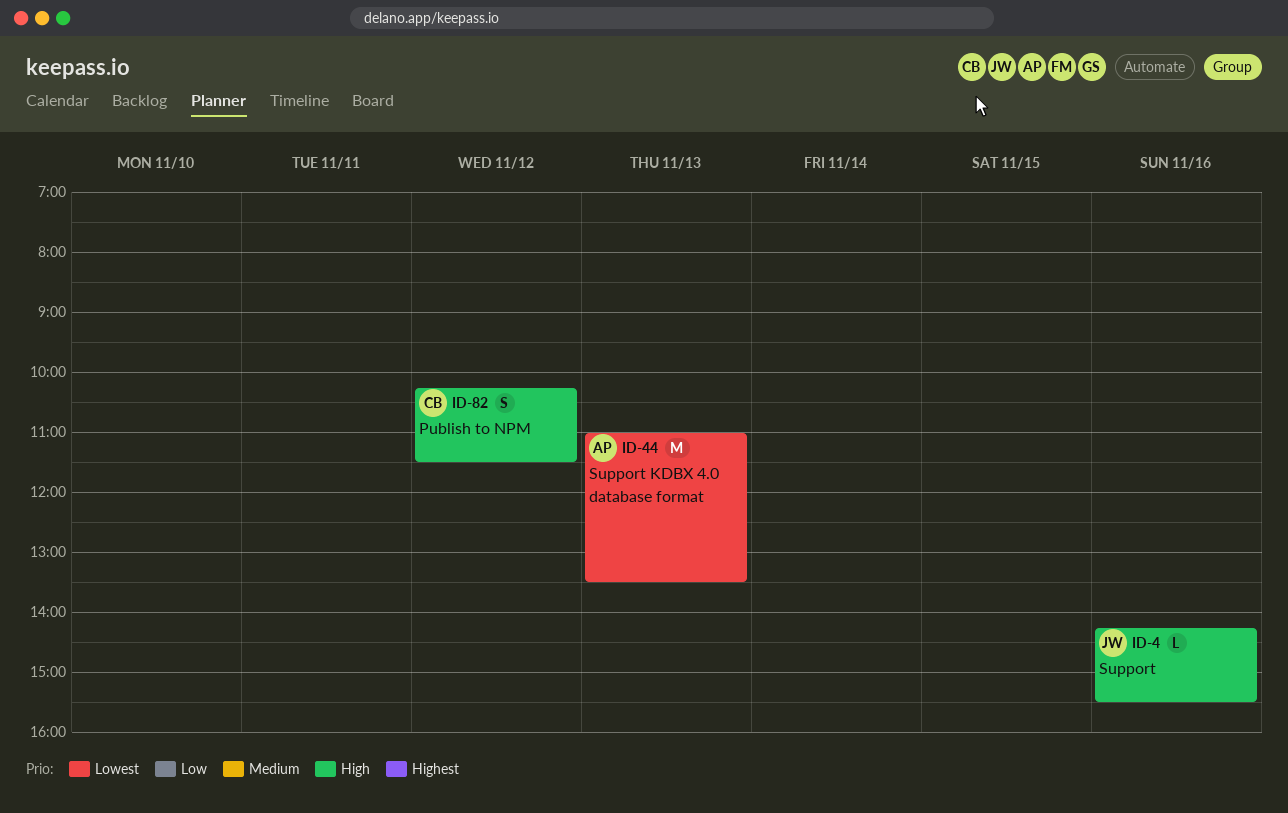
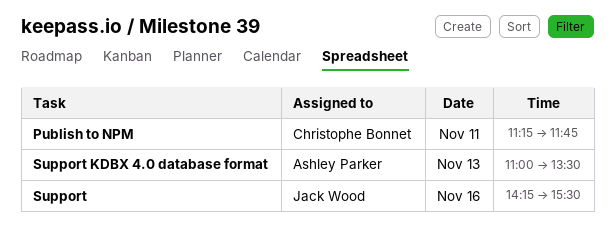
Publish to NPM, day: Nov 12 -> Nov 11
Publish to NPM, begins: 10:15 -> 11:15
Publish to NPM, ends: 11:30 -> 11:45

